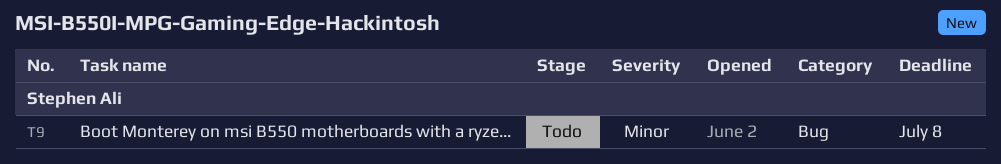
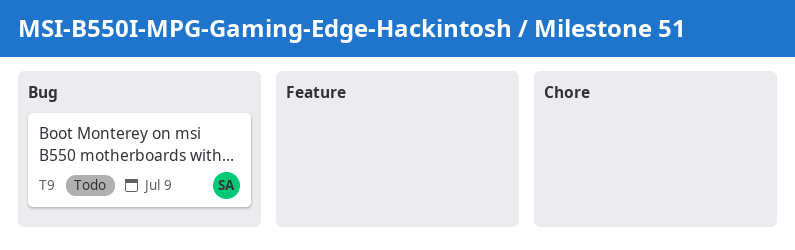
T9, due: Jul 8 -> Jul 9

